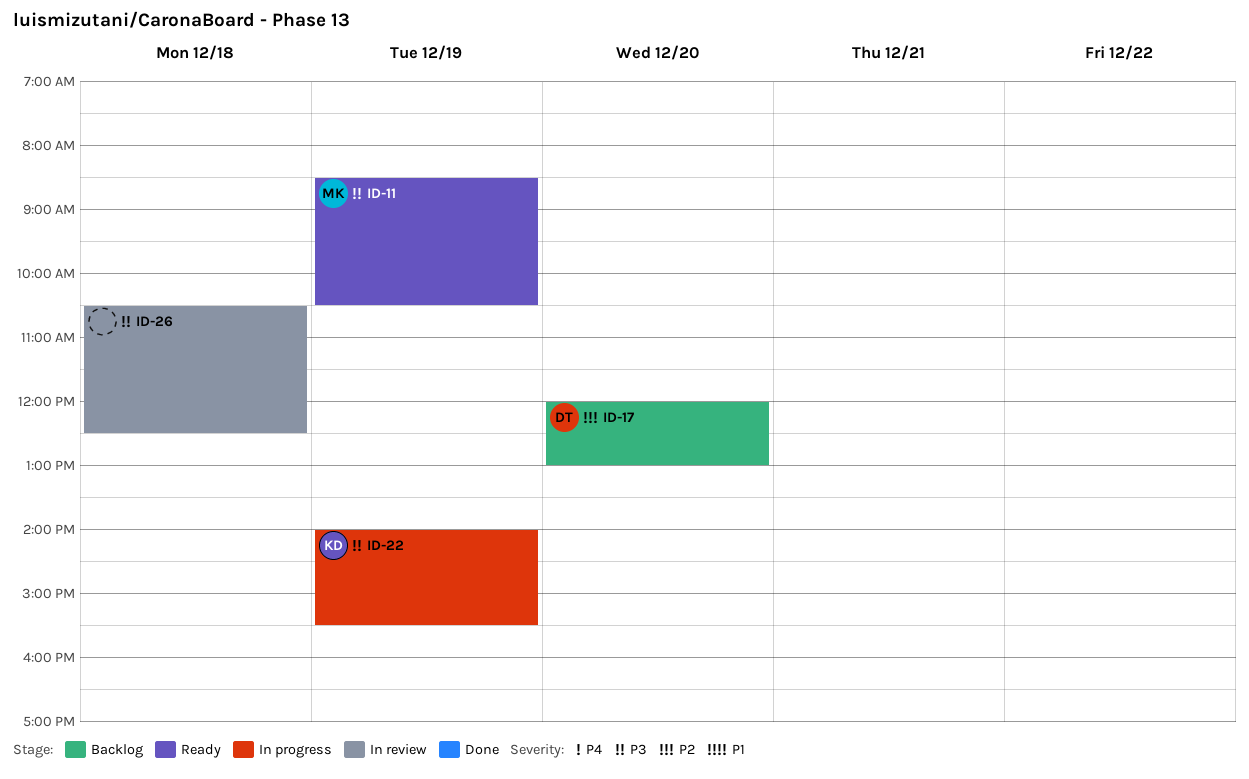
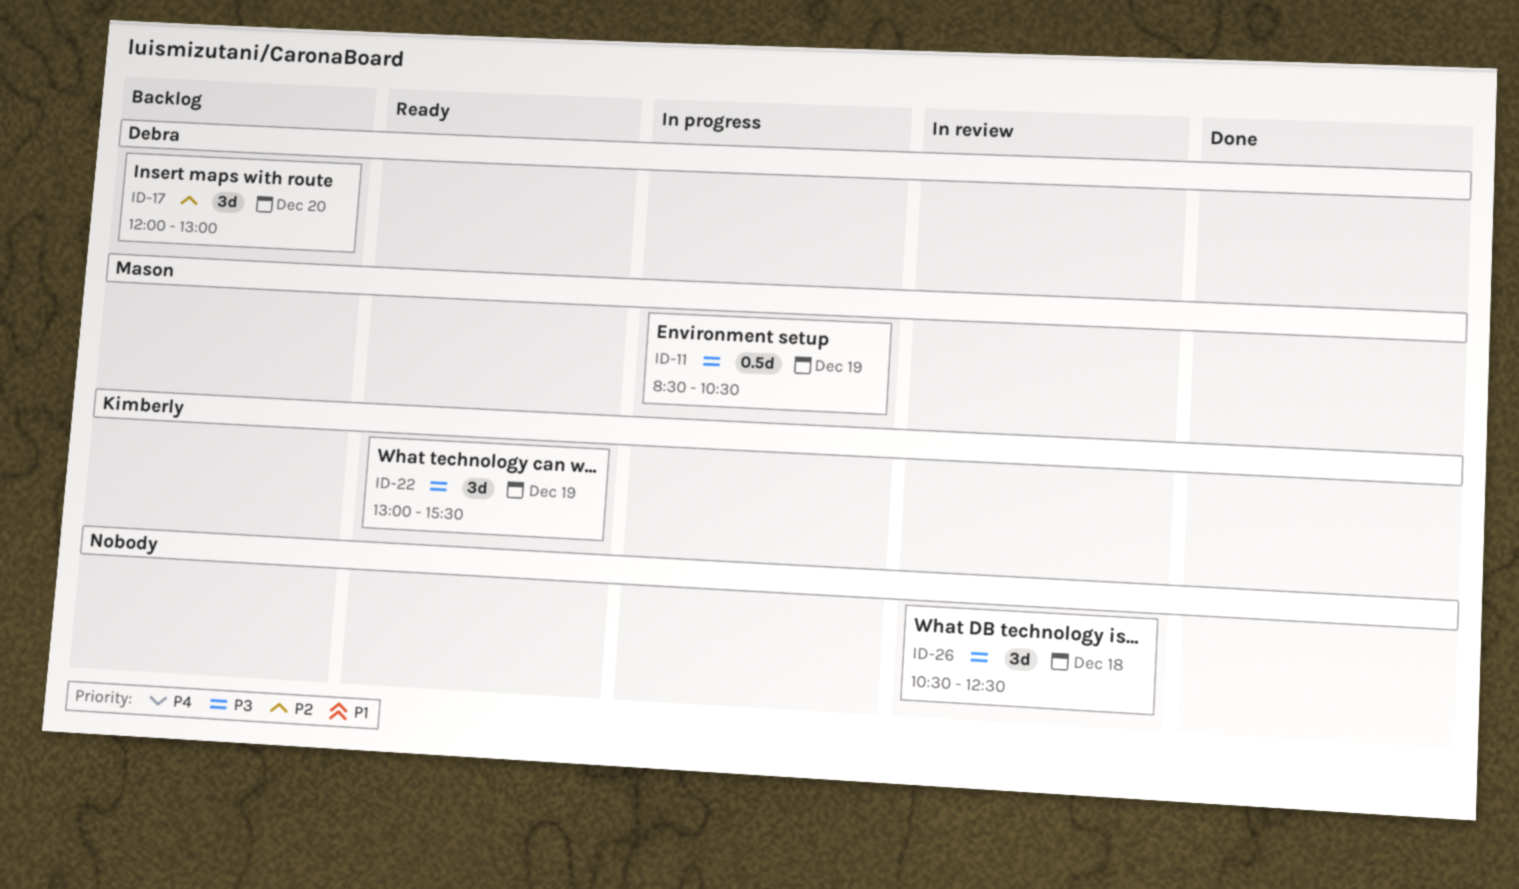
ID-11, status: Ready -> In progress
ID-22, status: In progress -> Ready
ID-22, begins: 14:00 -> 13:00

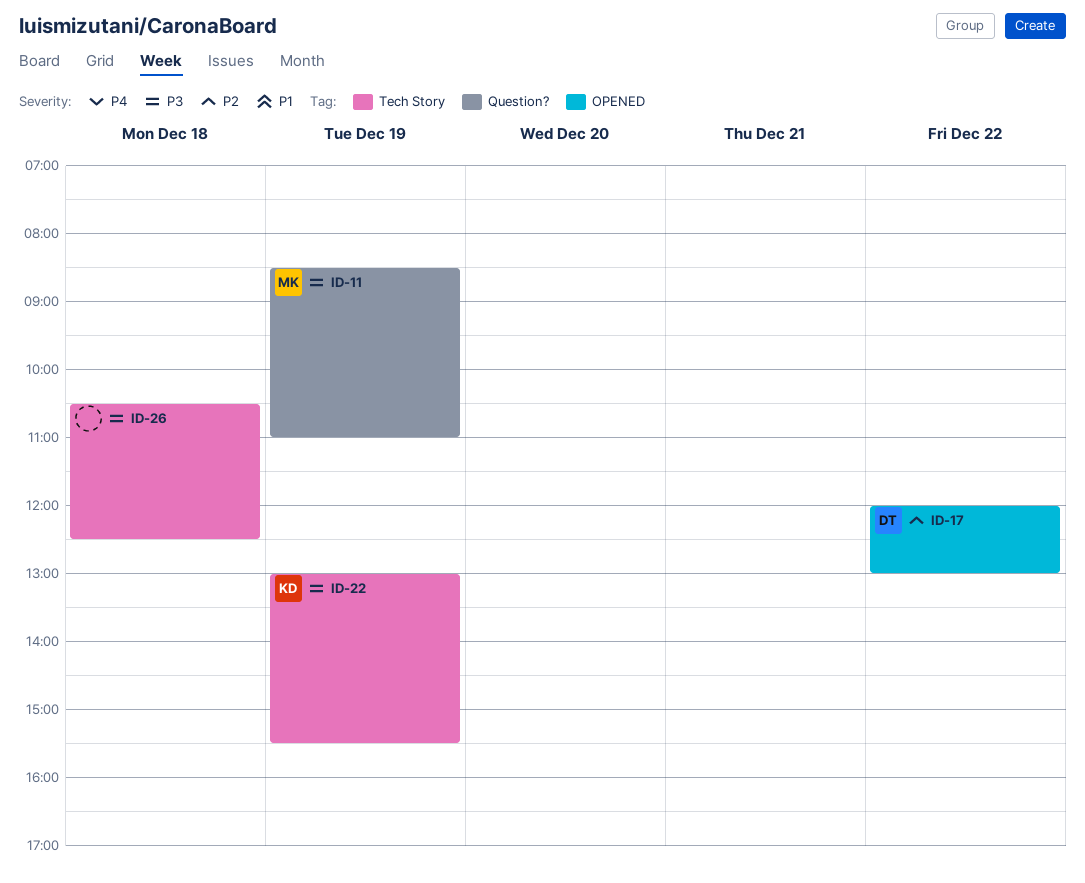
ID-11, ends: 10:30 -> 11:00
ID-17, day: Dec 20 -> Dec 22

